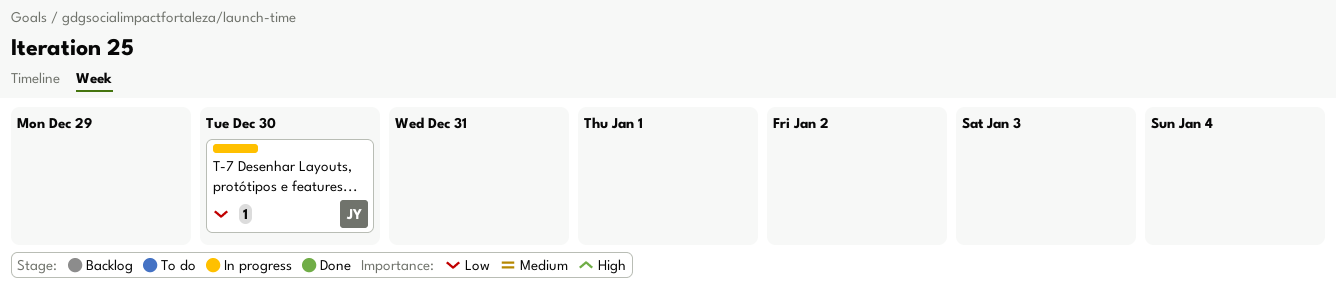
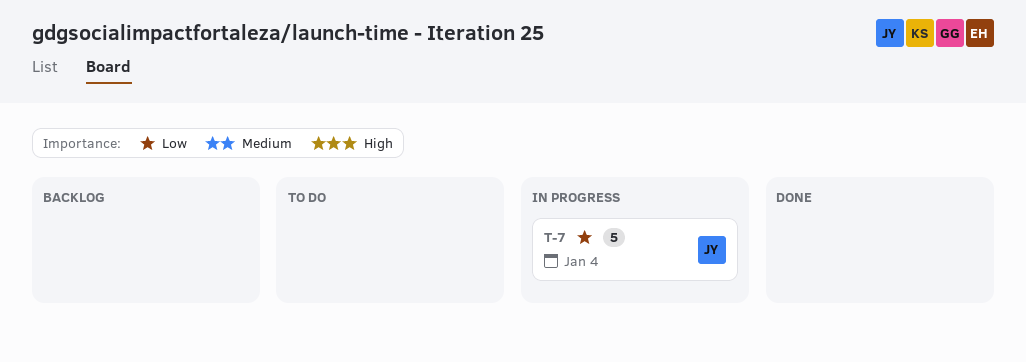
T-7, estimate: 1 -> 5
T-7, due: Dec 30 -> Jan 4

